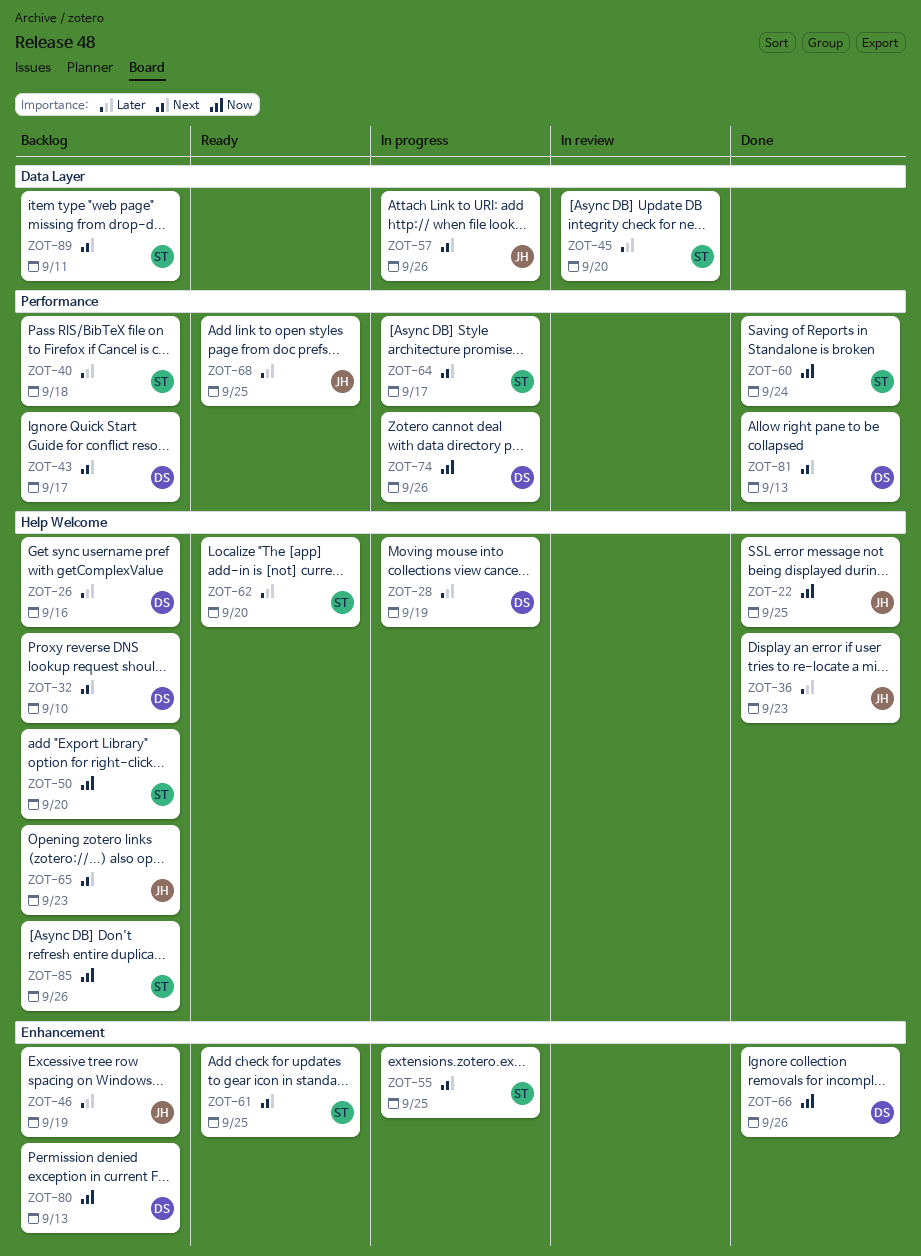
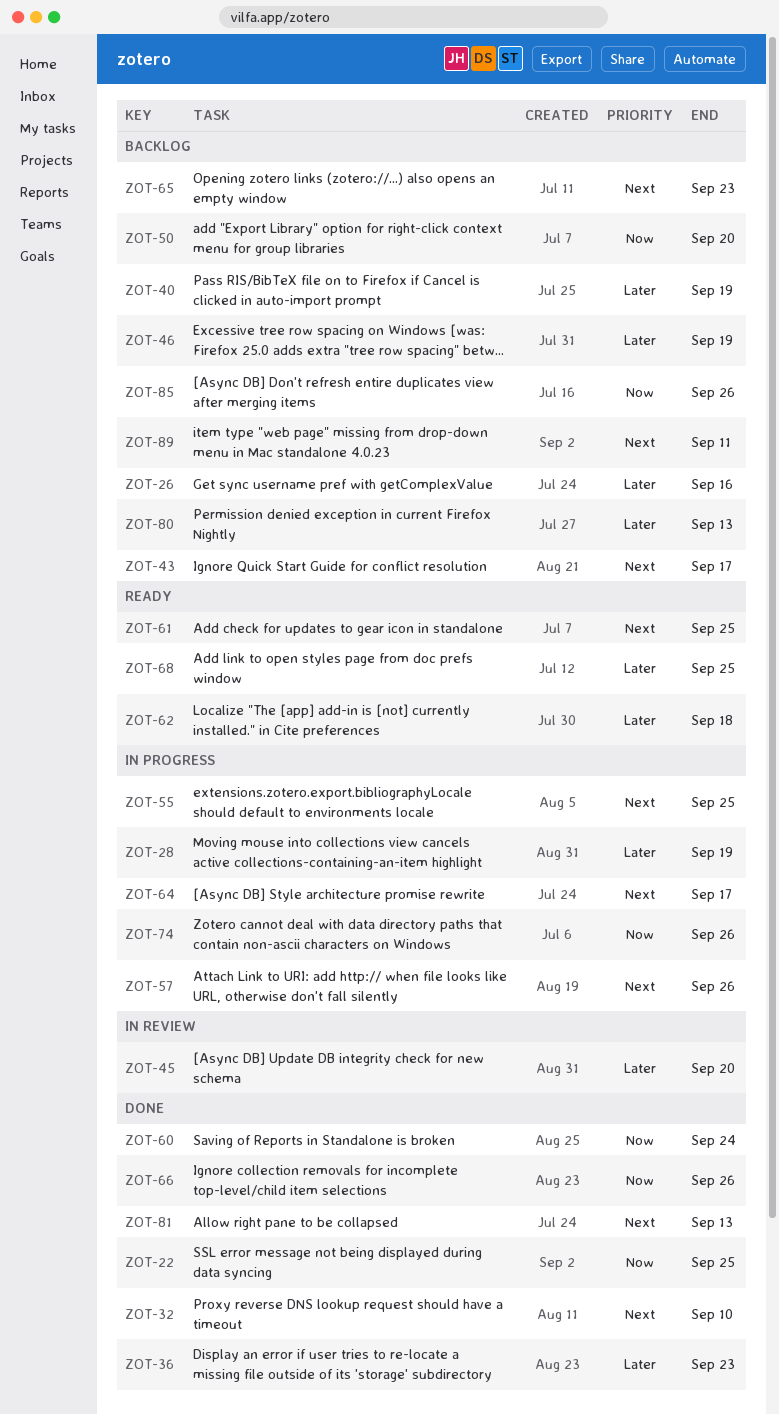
ZOT-32, status: Backlog -> Done
ZOT-40, due: Sep 18 -> Sep 19
ZOT-62, due: Sep 20 -> Sep 18
ZOT-80, priority: Now -> Later

